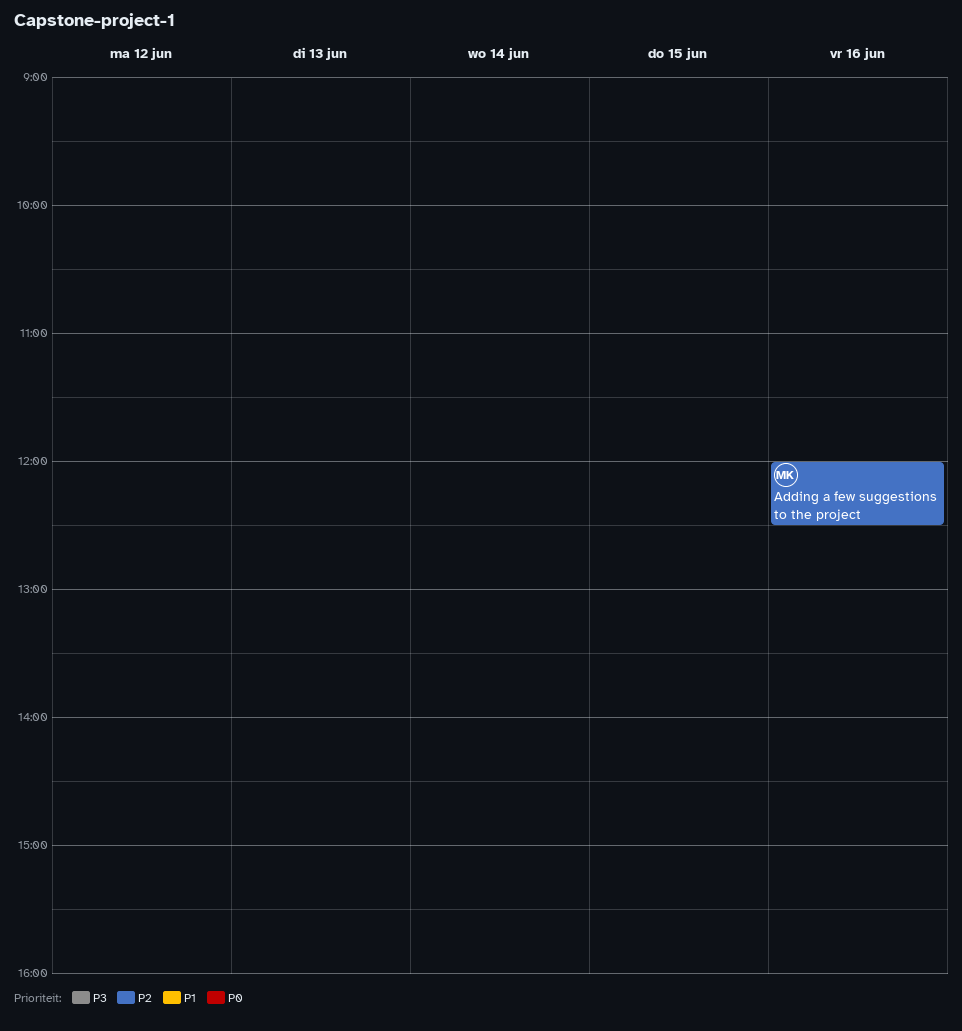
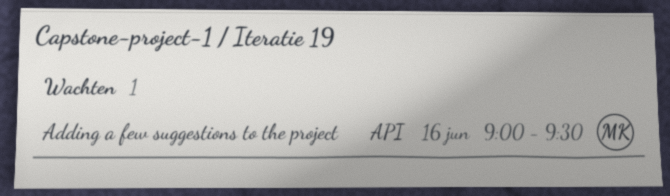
Adding a few suggestions to the project, begins: 12:00 -> 09:00
Adding a few suggestions to the project, ends: 12:30 -> 09:30

